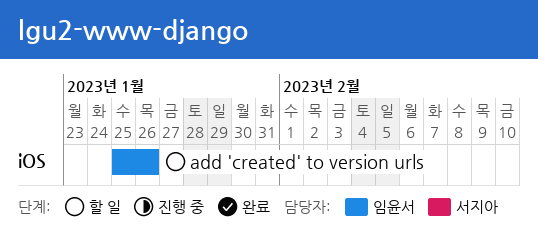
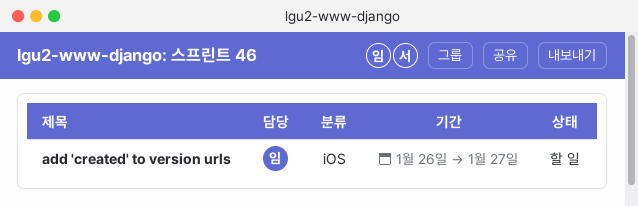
add 'created' to version urls, start: Jan 25 -> Jan 26
add 'created' to version urls, due: Jan 26 -> Jan 27

